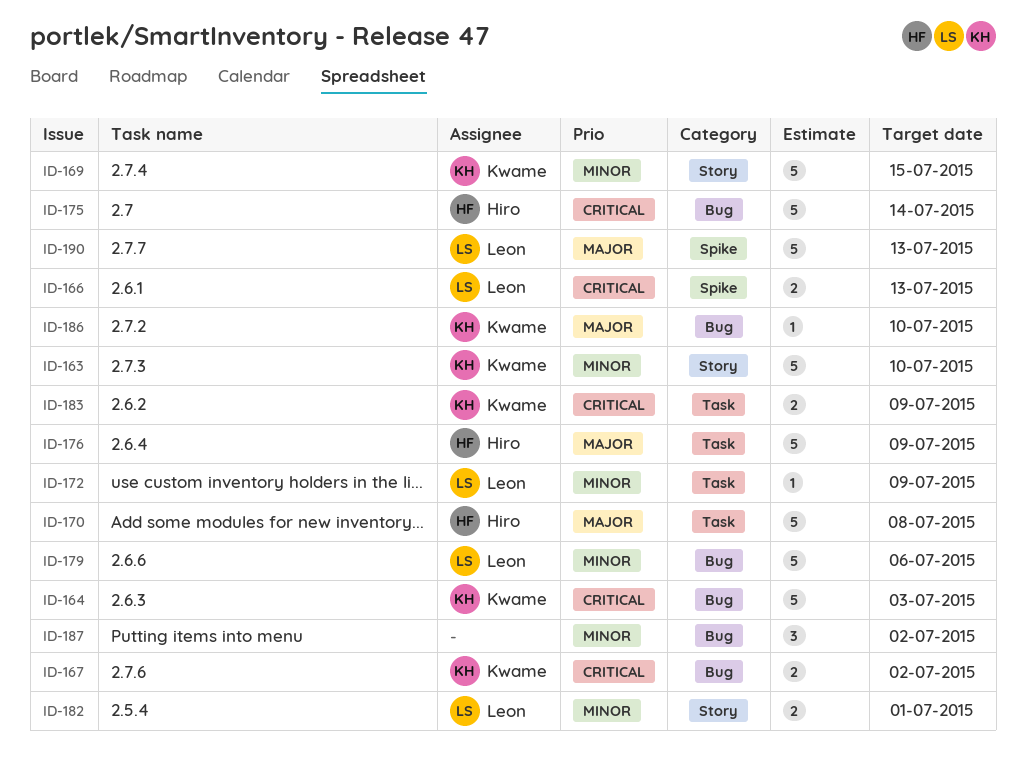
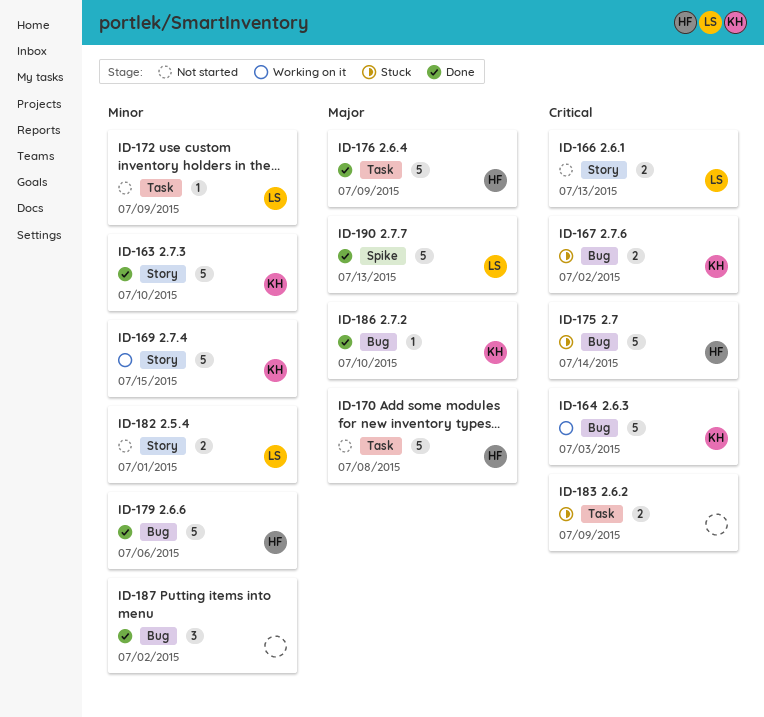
ID-166, label: Spike -> Story
ID-179, owner: Leon -> Hiro
ID-183, owner: Kwame -> none

